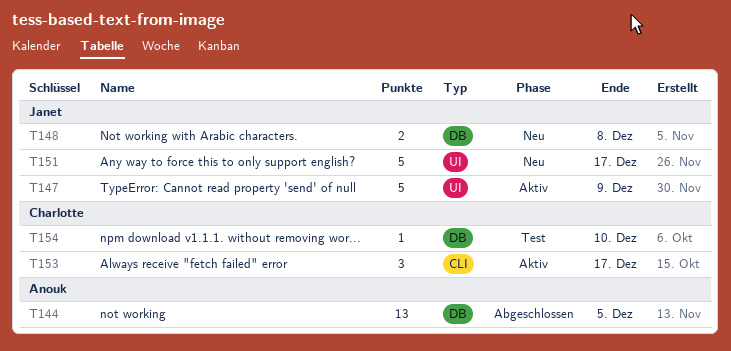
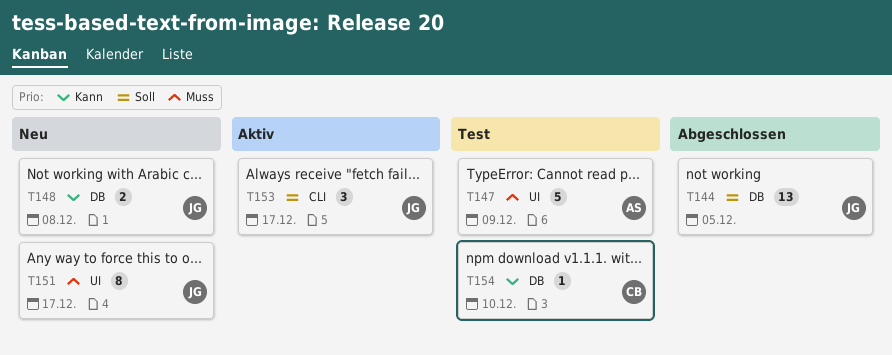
T144, owner: Anouk -> Janet
T147, status: Aktiv -> Test
T147, owner: Janet -> Anouk
T151, estimate: 5 -> 8
T153, owner: Charlotte -> Janet

